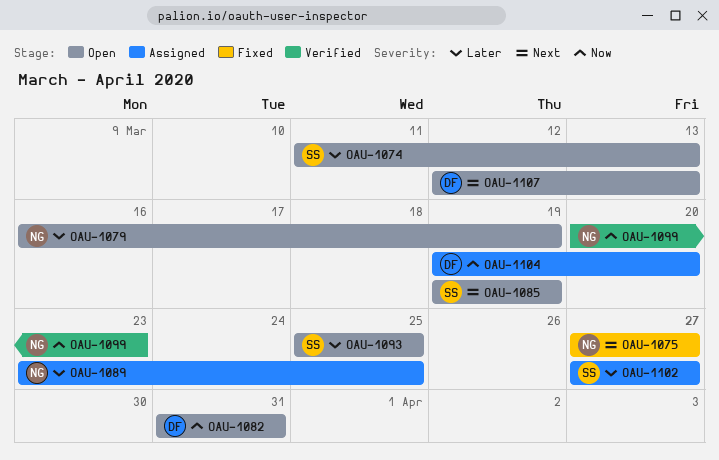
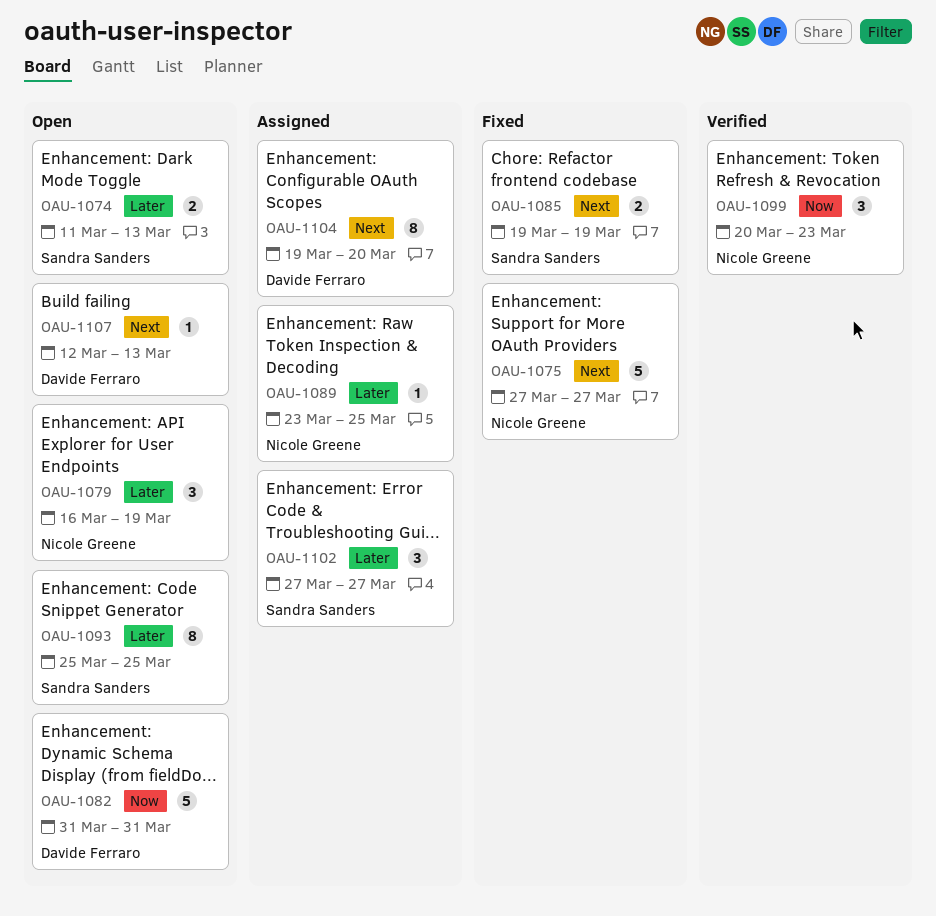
OAU-1085, status: Open -> Fixed
OAU-1104, priority: Now -> Next

